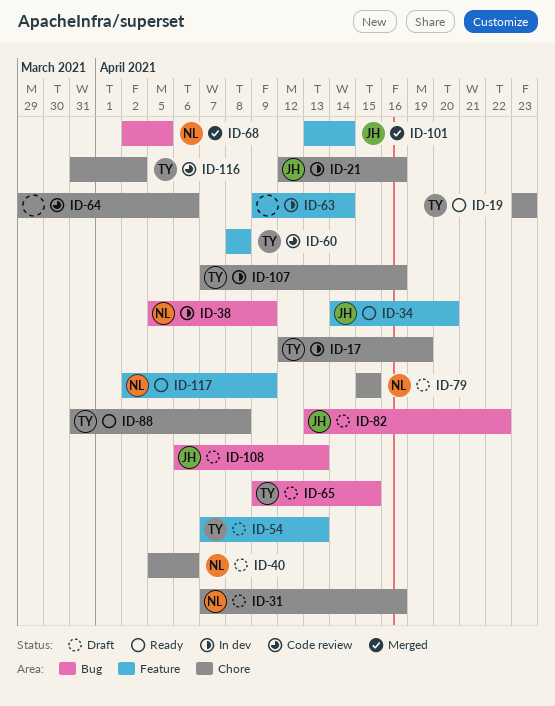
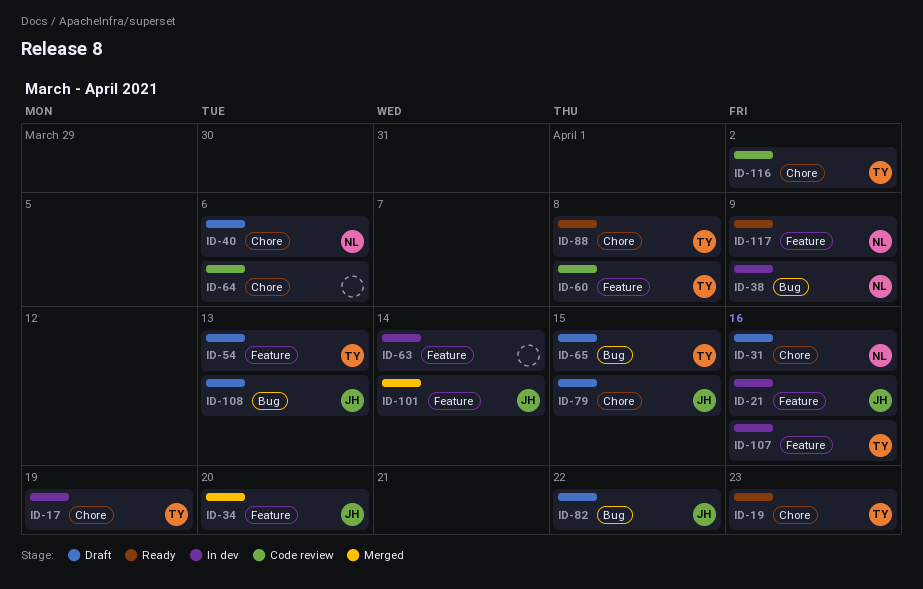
ID-21, label: Chore -> Feature
ID-34, status: Ready -> Merged
ID-68: present -> none
ID-79, owner: NL -> JH
ID-107, label: Chore -> Feature

